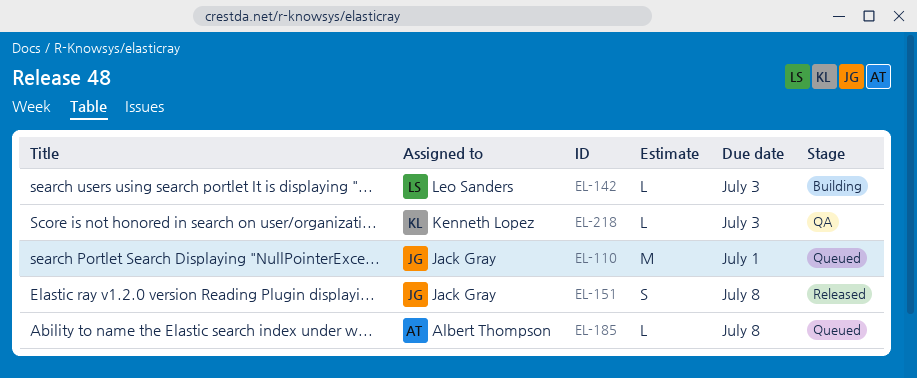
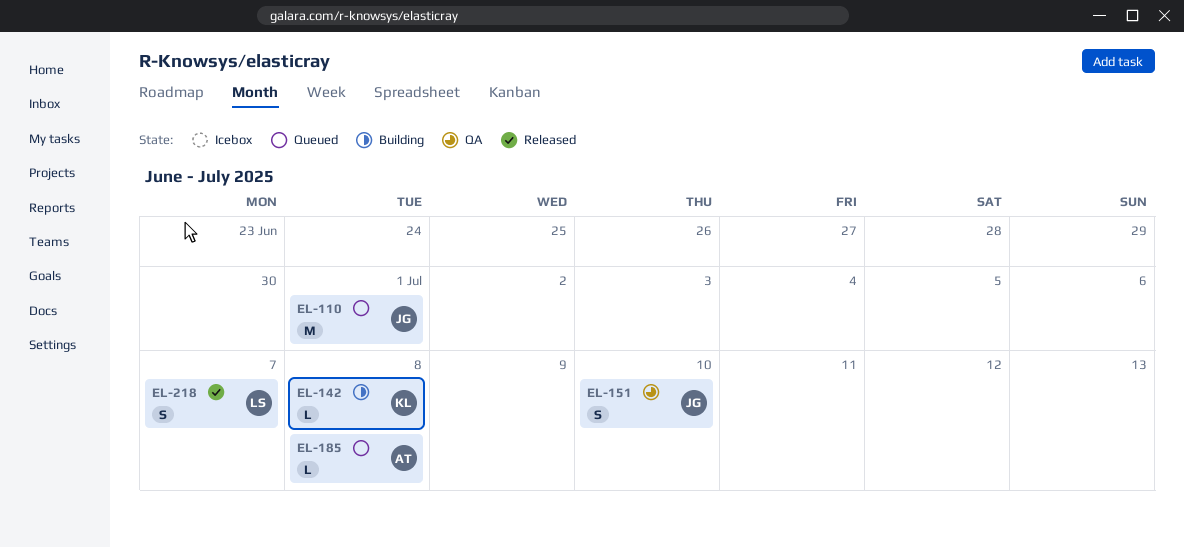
EL-142, owner: Leo Sanders -> Kenneth Lopez
EL-142, due: Jul 3 -> Jul 8
EL-151, status: Released -> QA
EL-151, due: Jul 8 -> Jul 10
EL-218, status: QA -> Released
EL-218, owner: Kenneth Lopez -> Leo Sanders
EL-218, estimate: L -> S
EL-218, due: Jul 3 -> Jul 7

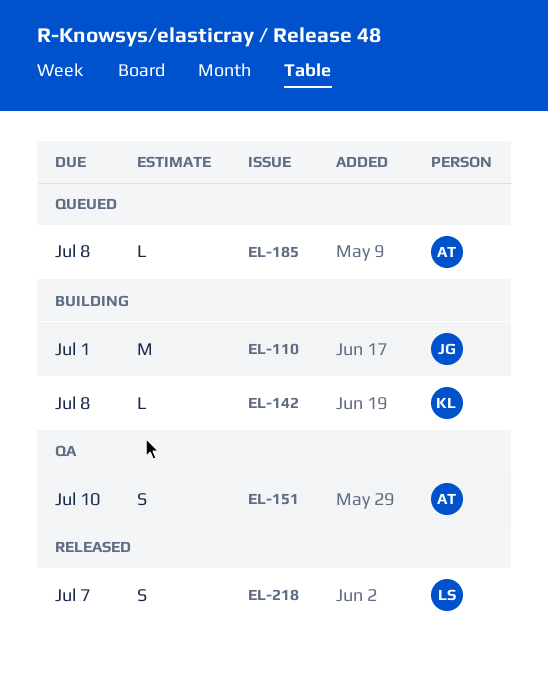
EL-110, status: Queued -> Building
EL-151, owner: JG -> AT

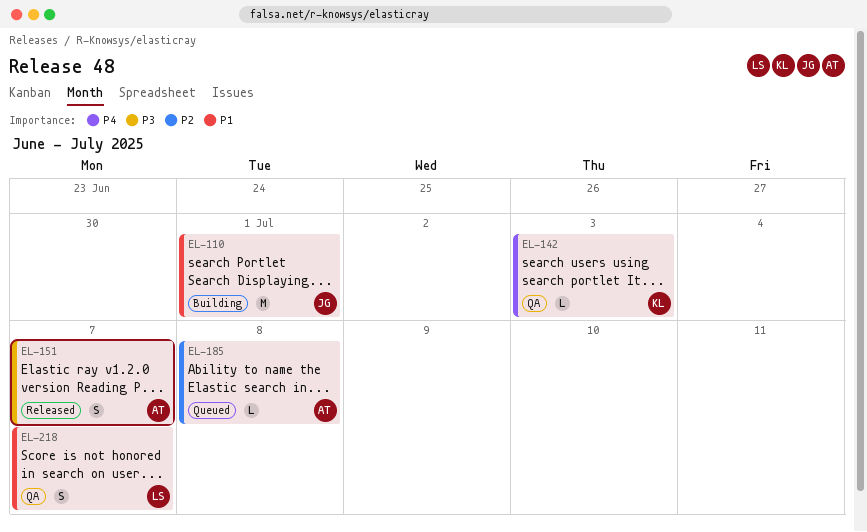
EL-142, status: Building -> QA
EL-142, due: Jul 8 -> Jul 3
EL-151, status: QA -> Released
EL-151, due: Jul 10 -> Jul 7
EL-218, status: Released -> QA

